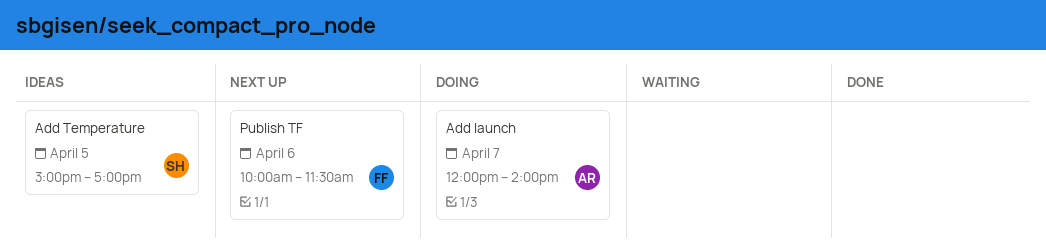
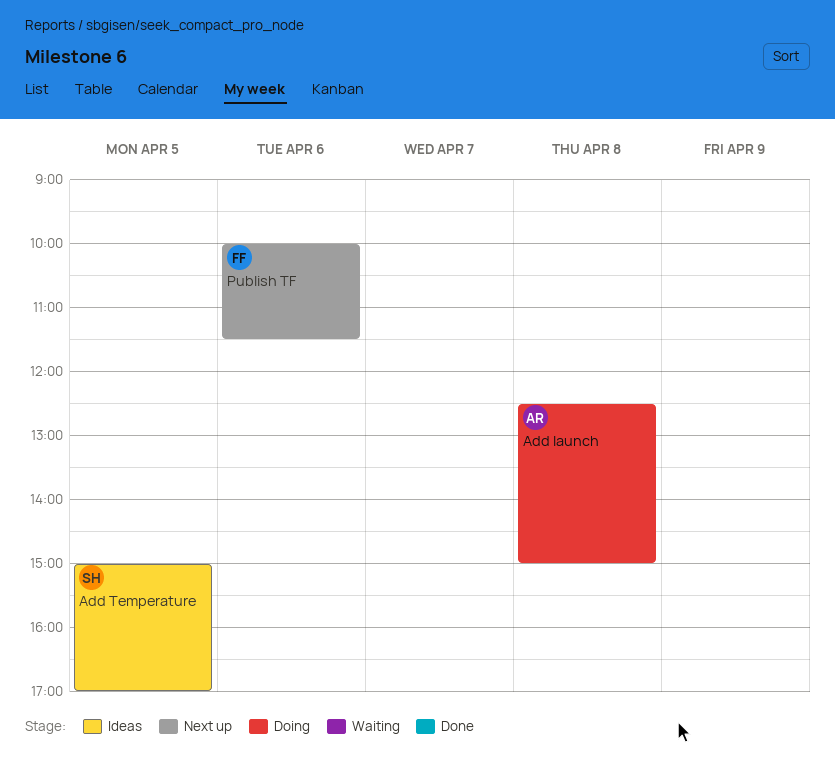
Add launch, day: Apr 7 -> Apr 8
Add launch, begins: 12:00 -> 12:30
Add launch, ends: 14:00 -> 15:00

